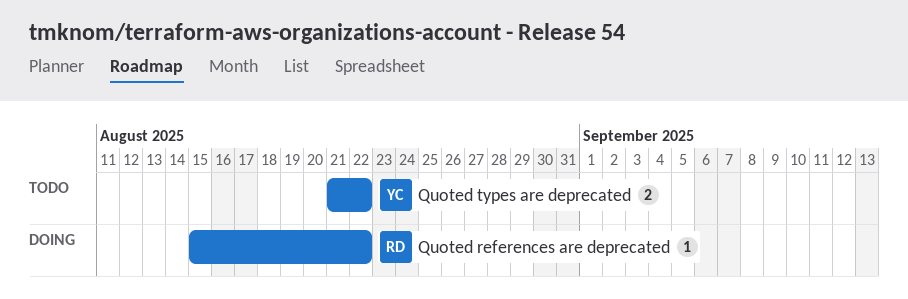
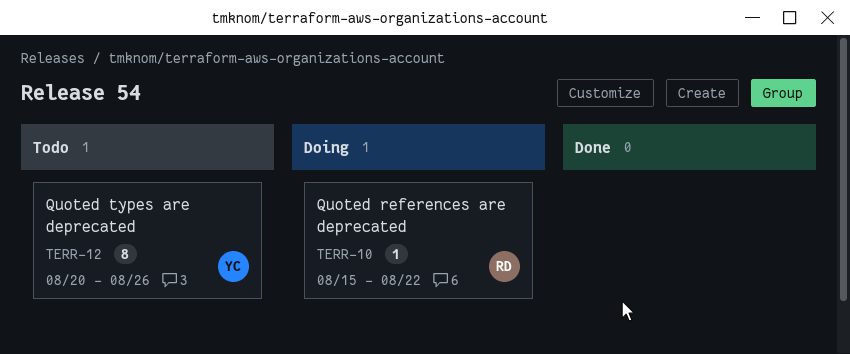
Quoted types are deprecated, estimate: 2 -> 8
Quoted types are deprecated, start: Aug 21 -> Aug 20
Quoted types are deprecated, due: Aug 22 -> Aug 26

